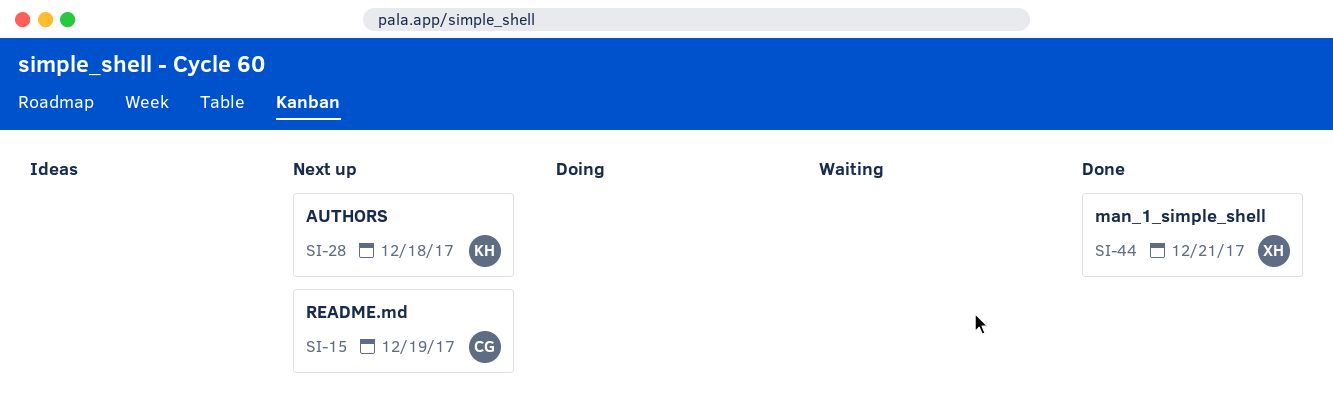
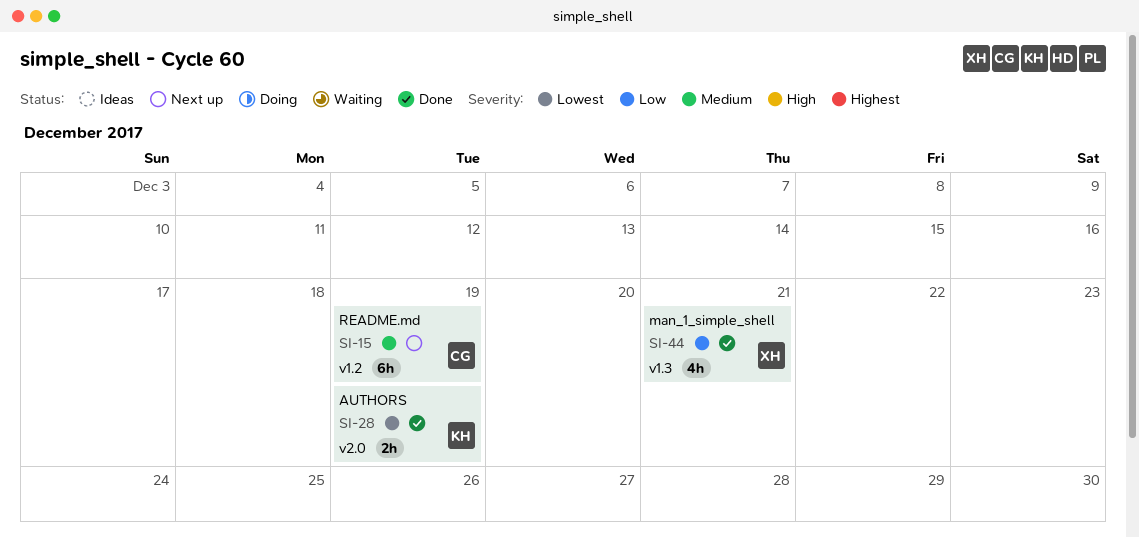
SI-28, status: Next up -> Done
SI-28, due: Dec 18 -> Dec 19

